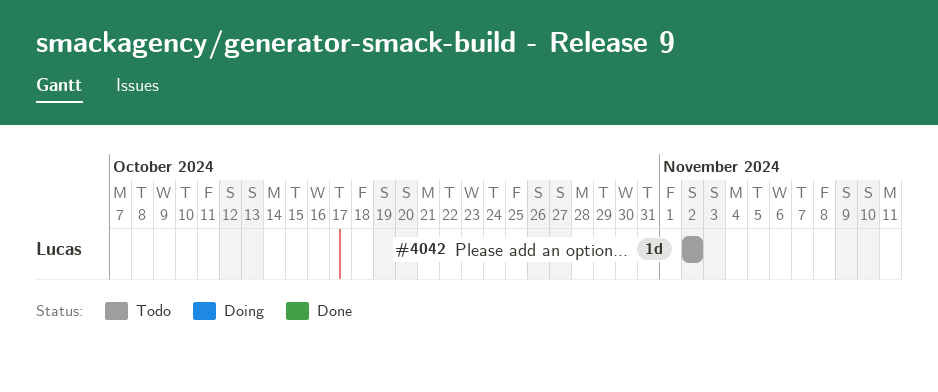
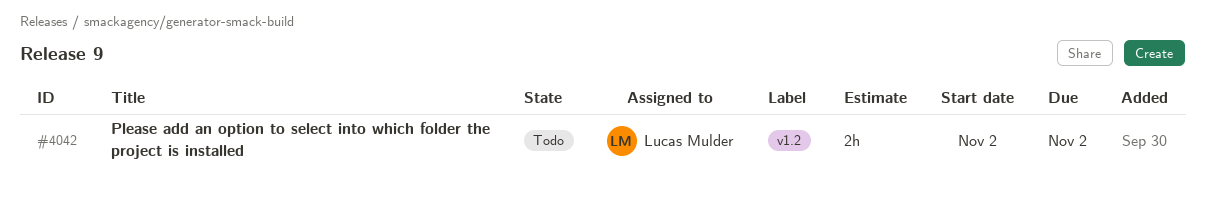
#4042, estimate: 1d -> 2h

